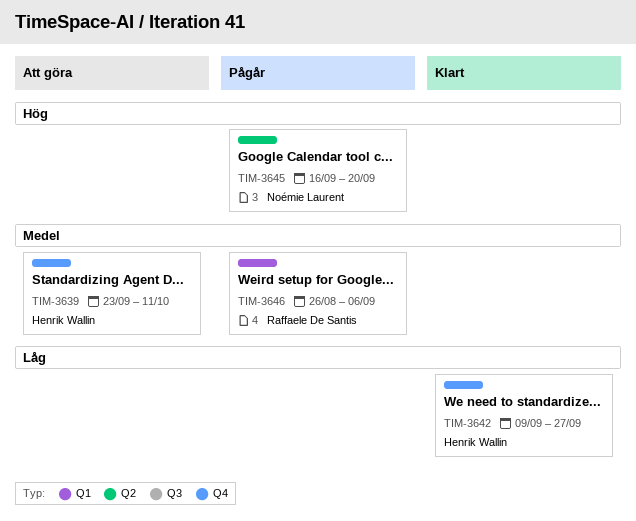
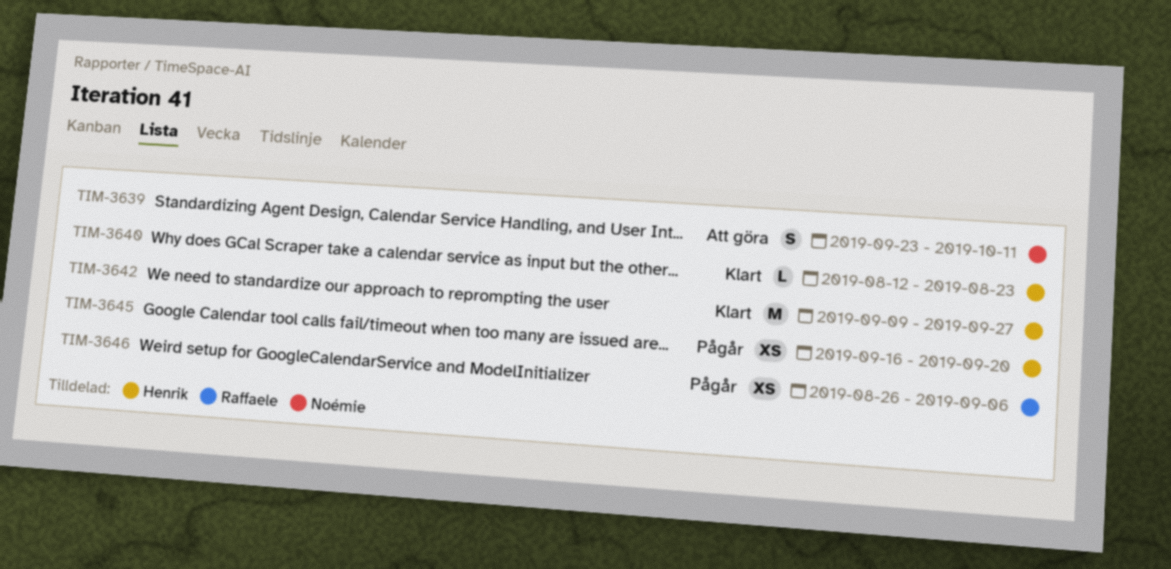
TIM-3639, owner: Henrik Wallin -> Noémie Laurent
TIM-3640: none -> present
TIM-3645, owner: Noémie Laurent -> Henrik Wallin

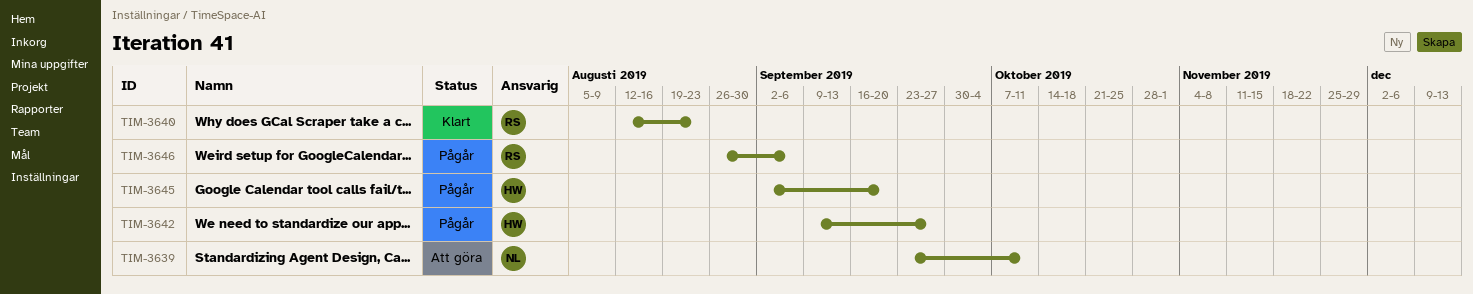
TIM-3640, owner: Henrik -> Raffaele
TIM-3642, status: Klart -> Pågår
TIM-3645, start: Sep 16 -> Sep 2

